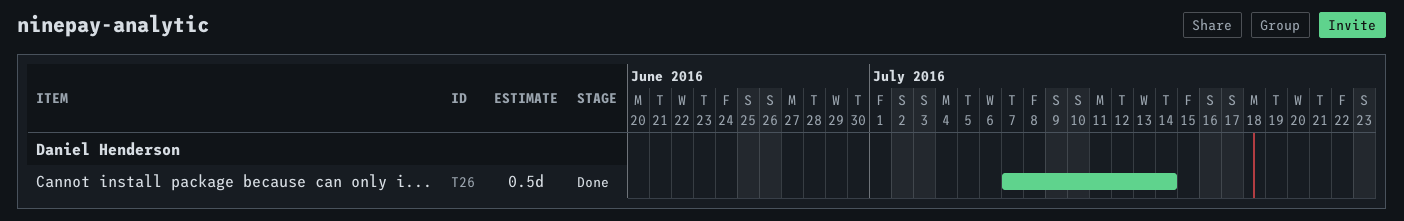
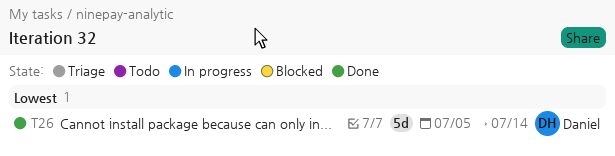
T26, estimate: 0.5d -> 5d
T26, start: Jul 7 -> Jul 5

